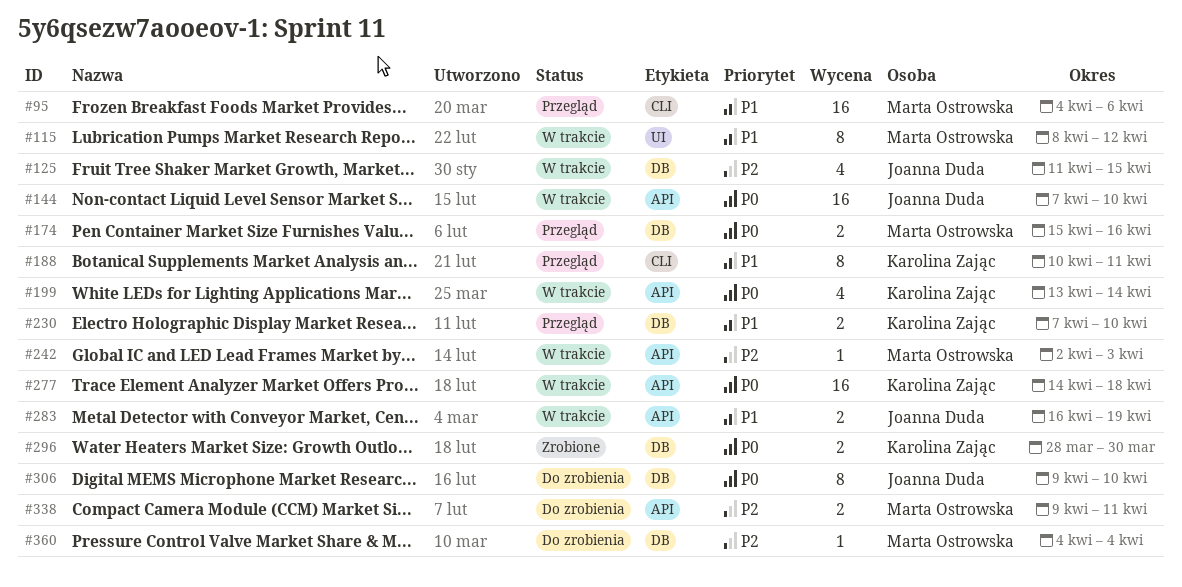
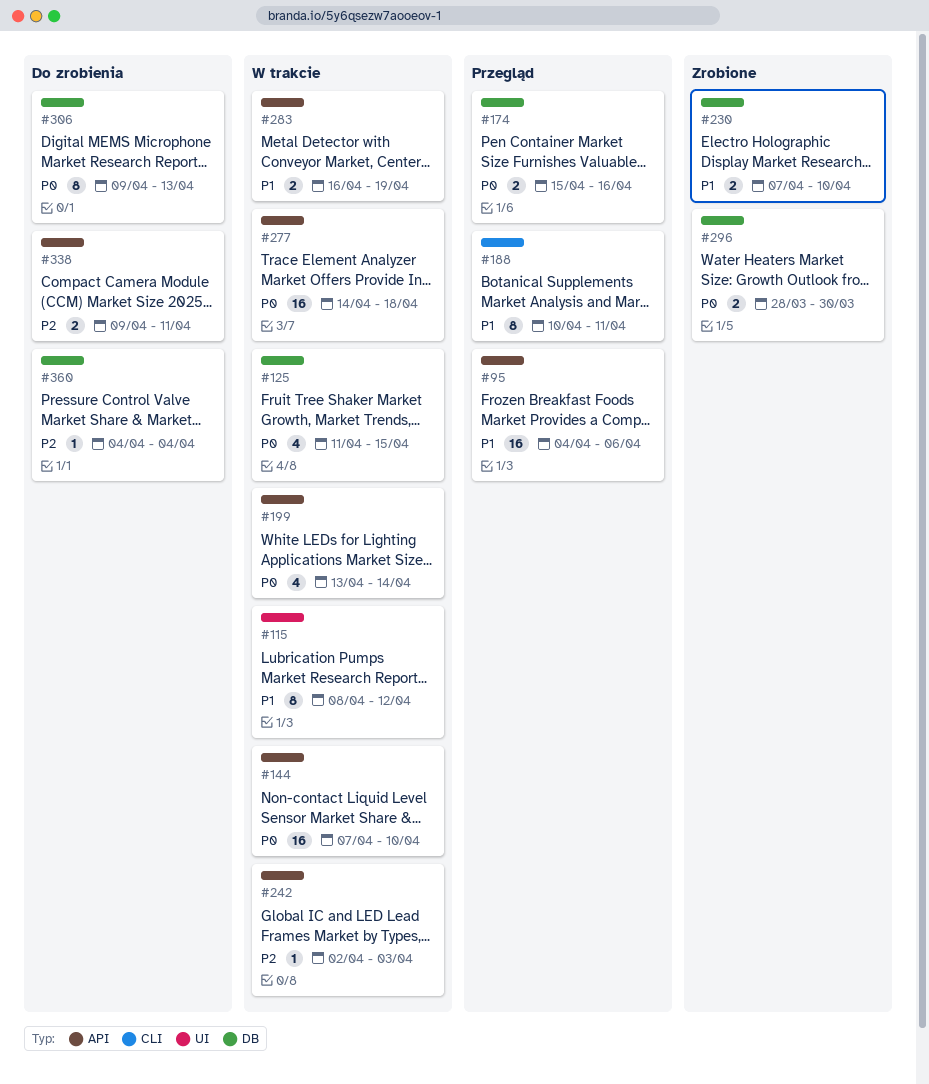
#95, label: CLI -> API
#125, priority: P2 -> P0
#230, status: Przegląd -> Zrobione
#306, due: Apr 10 -> Apr 13

